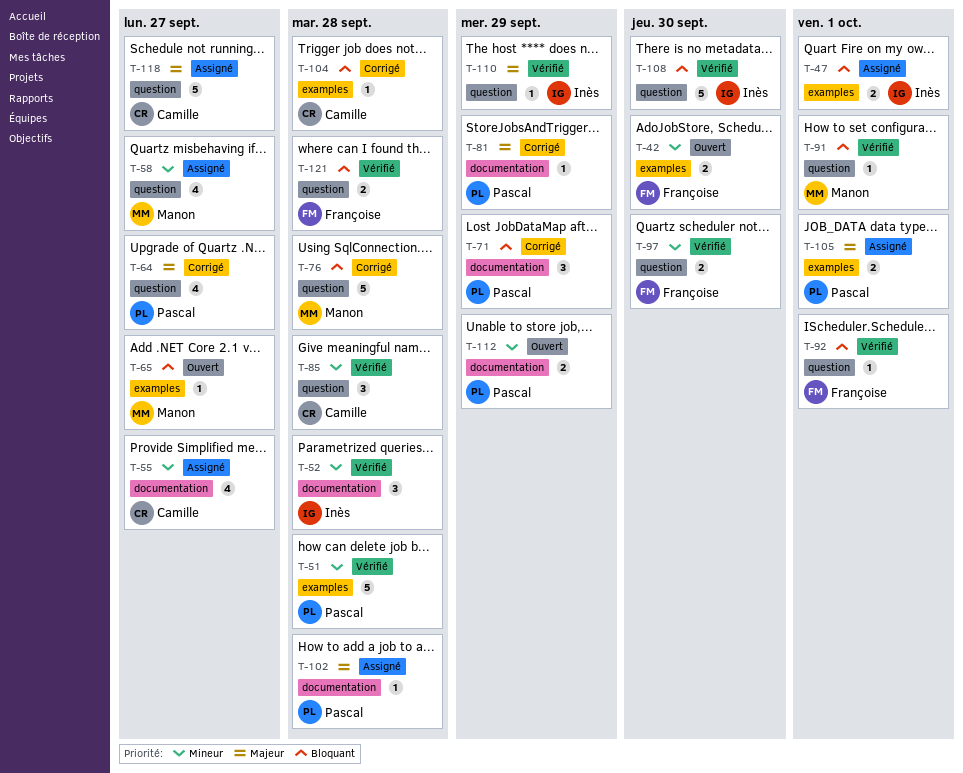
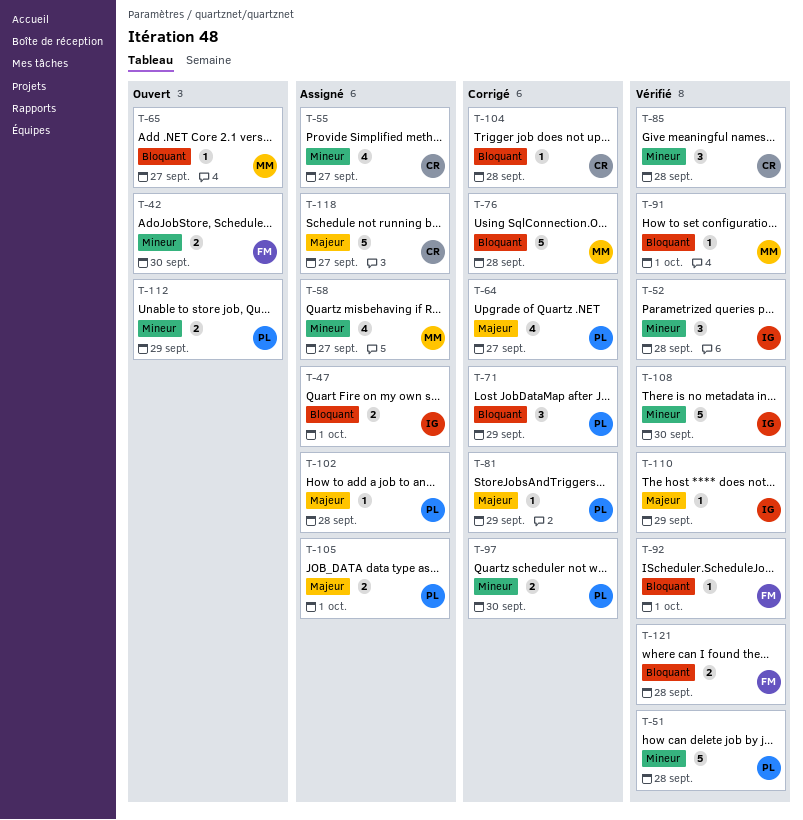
T-97, status: Vérifié -> Corrigé
T-97, owner: Françoise -> Pascal
T-108, priority: Bloquant -> Mineur

